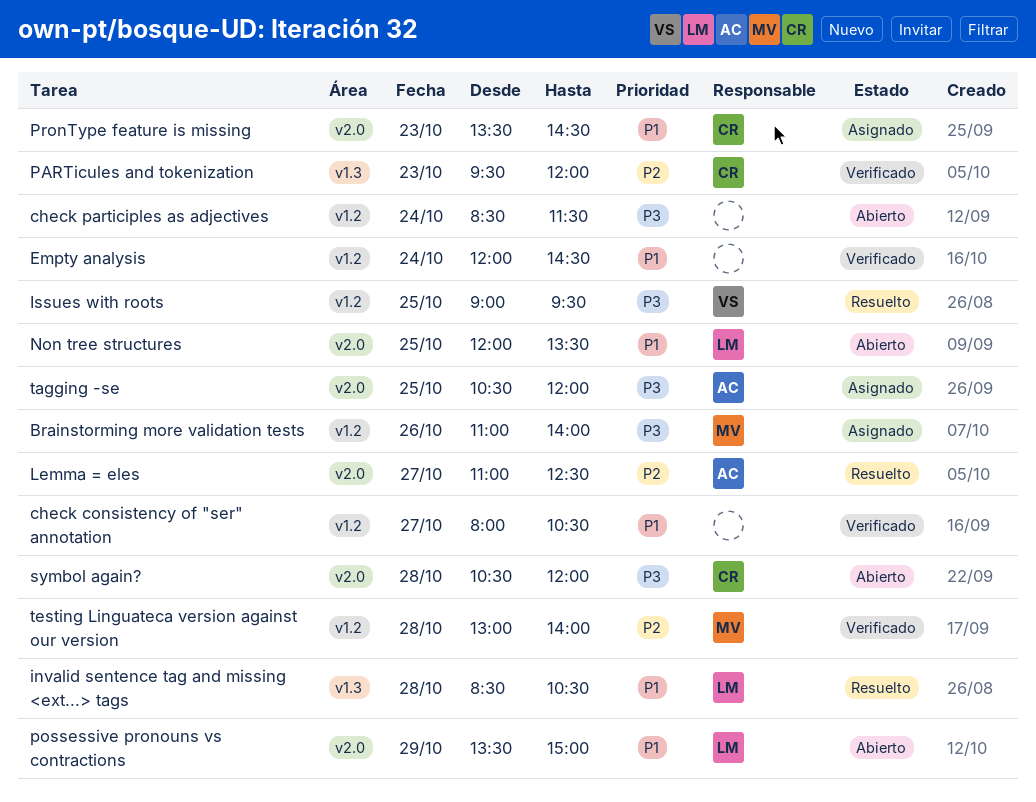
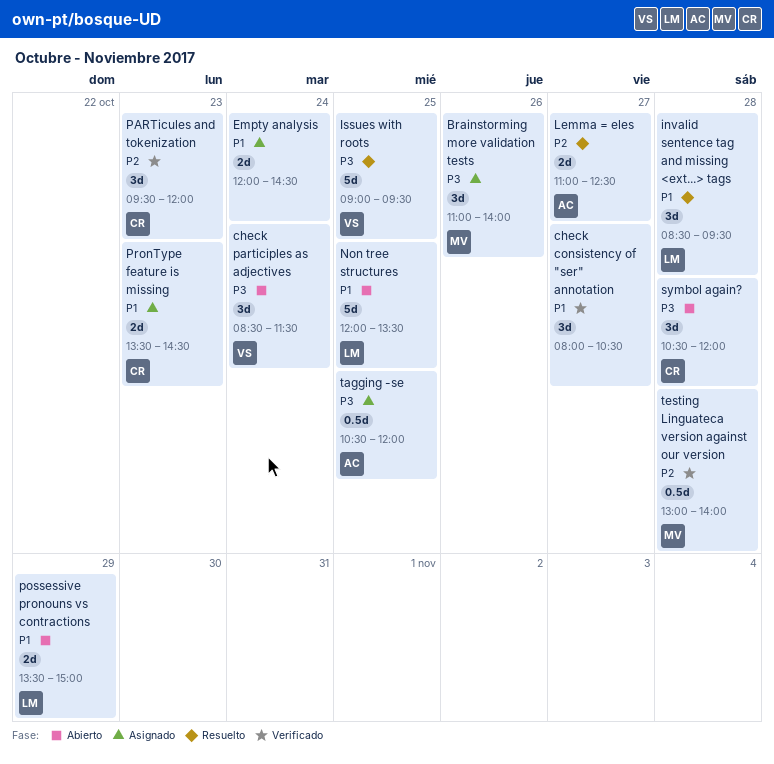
check participles as adjectives, owner: none -> VS
Empty analysis, status: Verificado -> Asignado
invalid sentence tag and missing <ext...> tags, ends: 10:30 -> 09:30

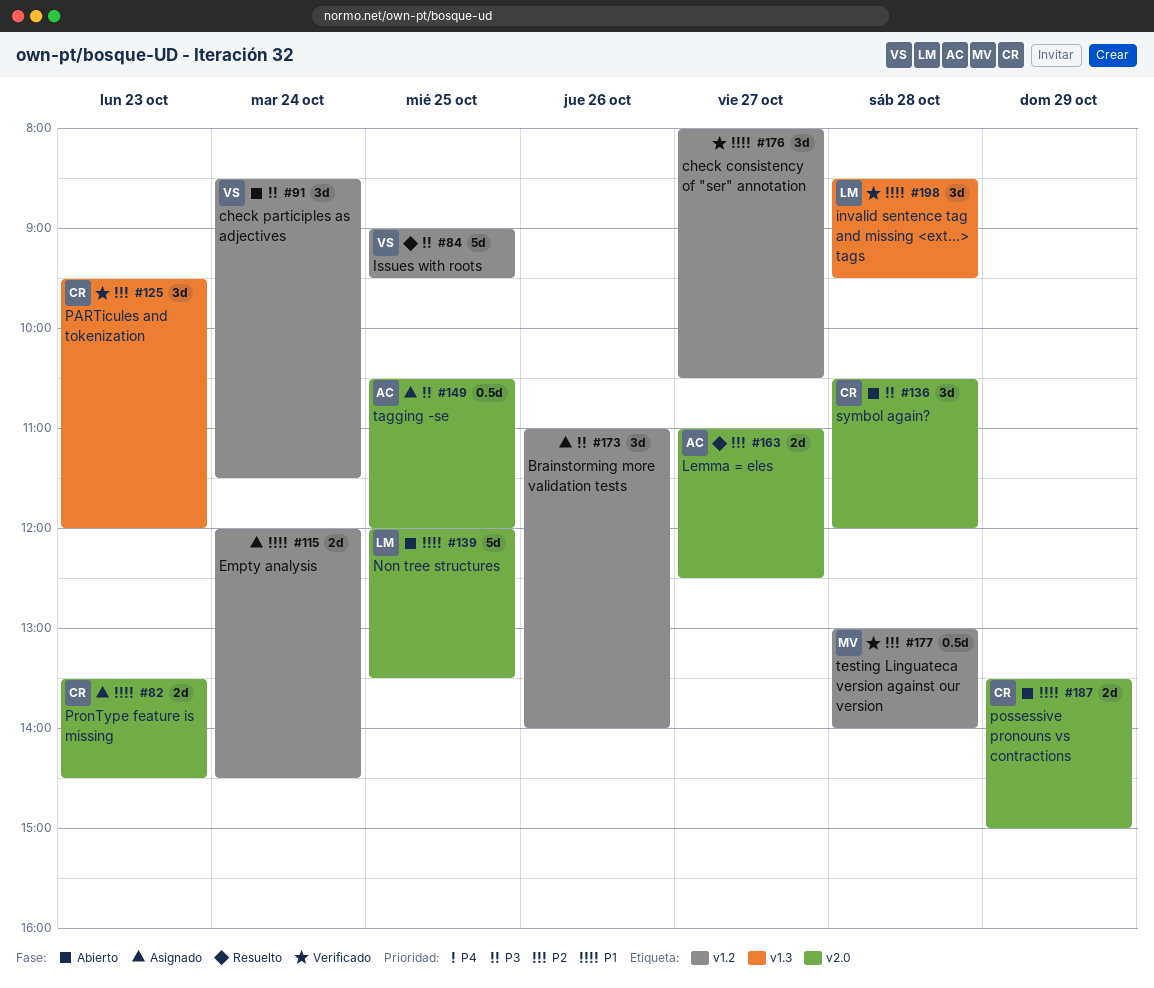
Brainstorming more validation tests, owner: MV -> none
invalid sentence tag and missing <ext...> tags, status: Resuelto -> Verificado
possessive pronouns vs contractions, owner: LM -> CR

